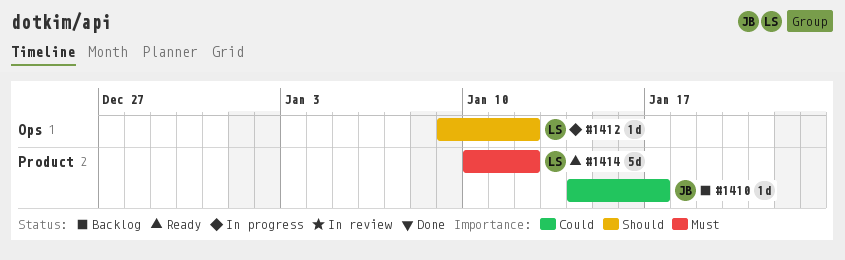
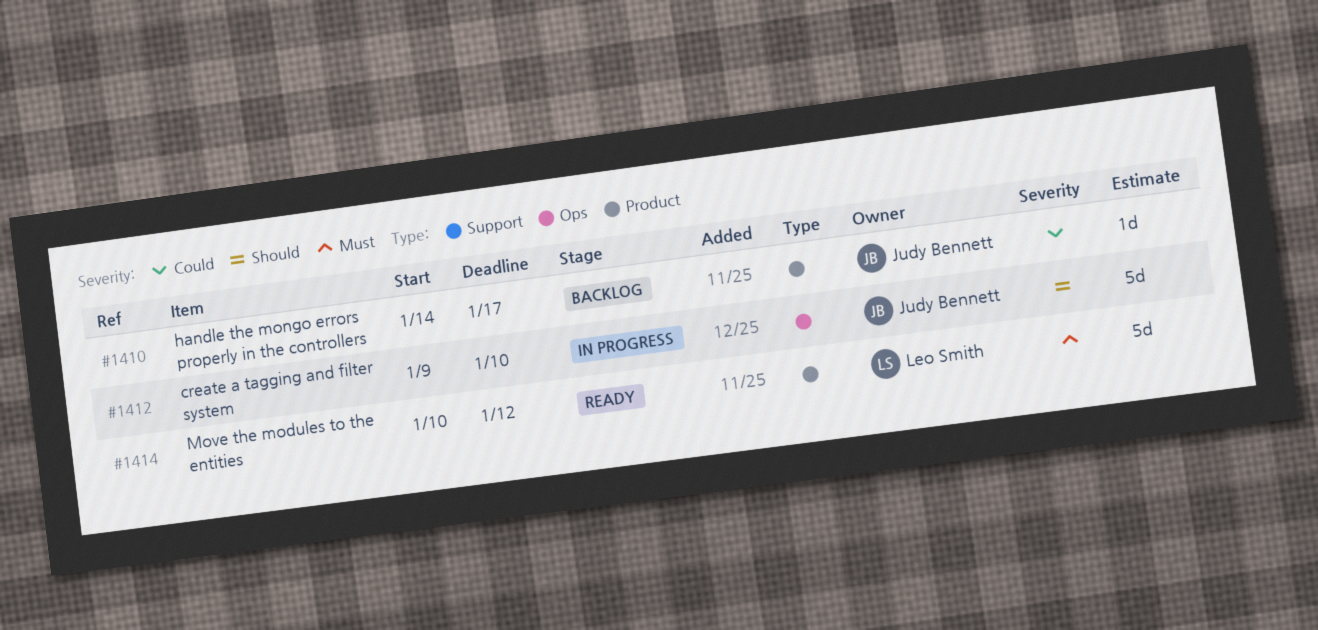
#1412, owner: Leo Smith -> Judy Bennett
#1412, estimate: 1d -> 5d
#1412, due: Jan 12 -> Jan 10

